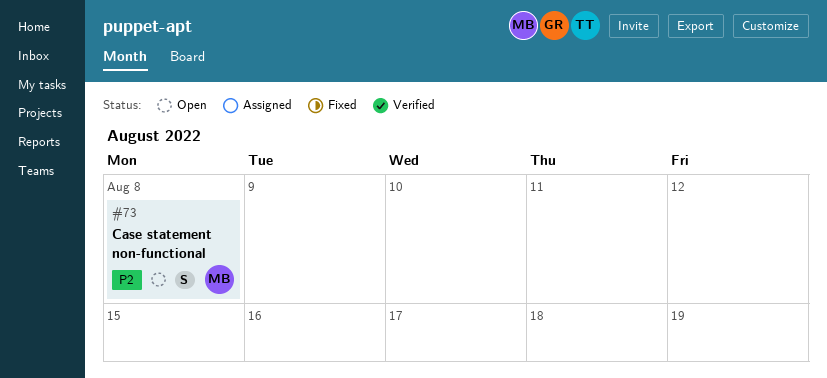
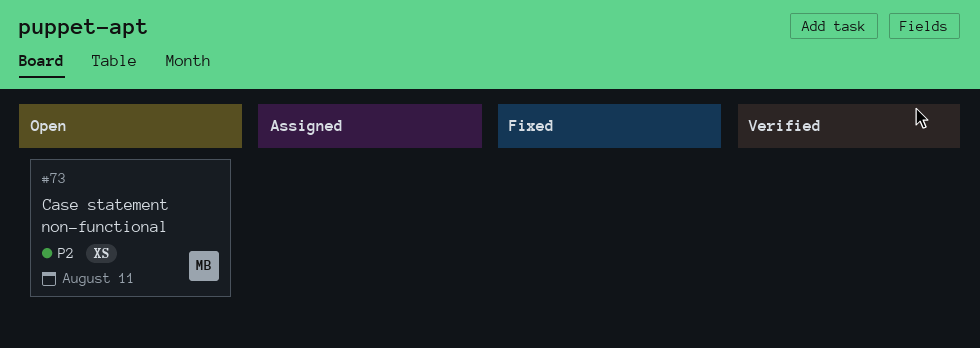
#73, estimate: S -> XS
#73, due: Aug 8 -> Aug 11

